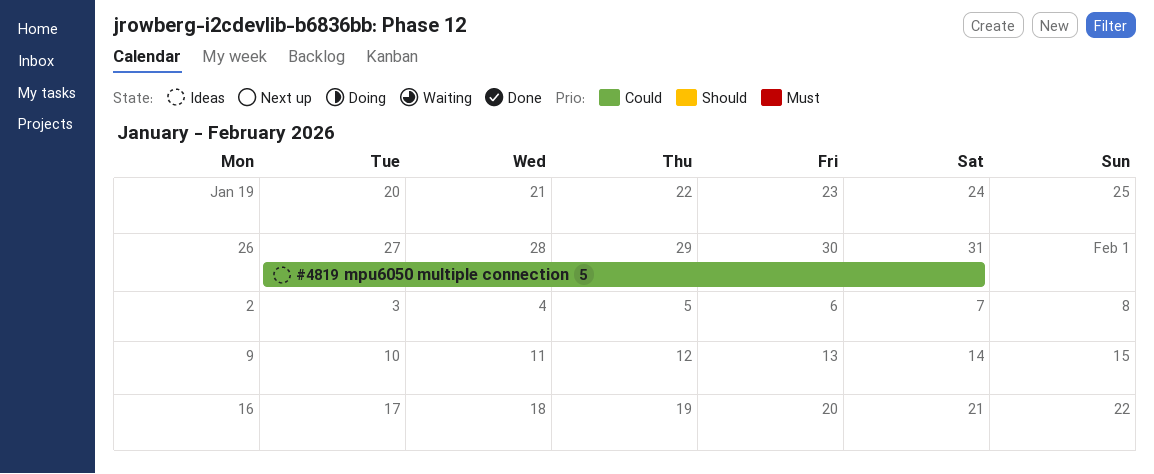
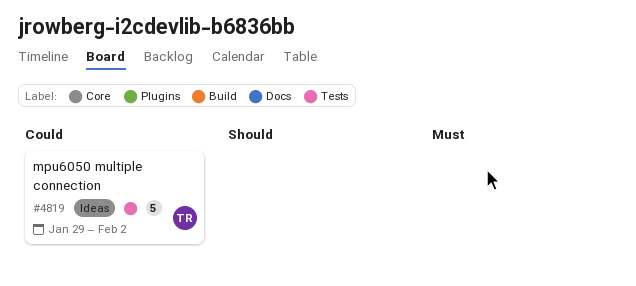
#4819, start: Jan 27 -> Jan 29
#4819, due: Jan 31 -> Feb 2

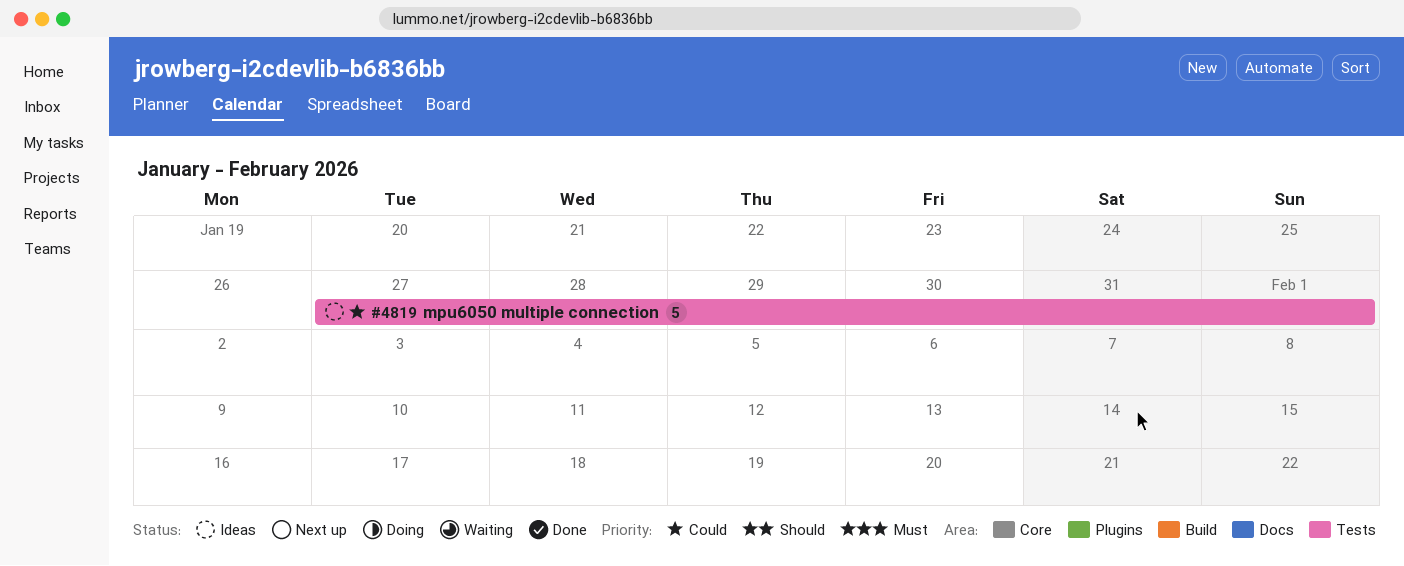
#4819, start: Jan 29 -> Jan 27
#4819, due: Feb 2 -> Feb 1

